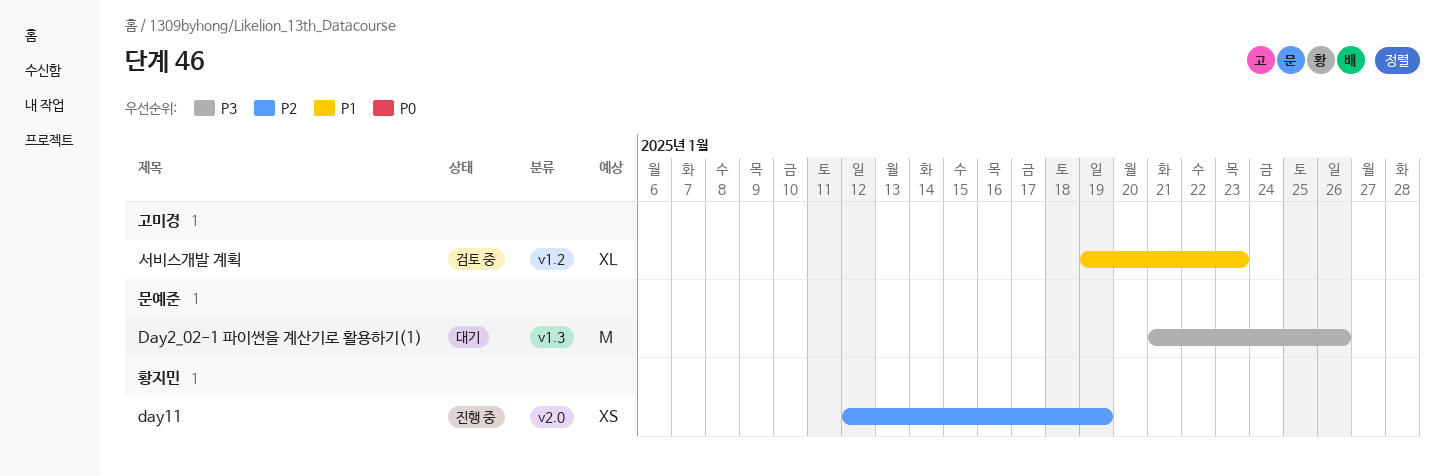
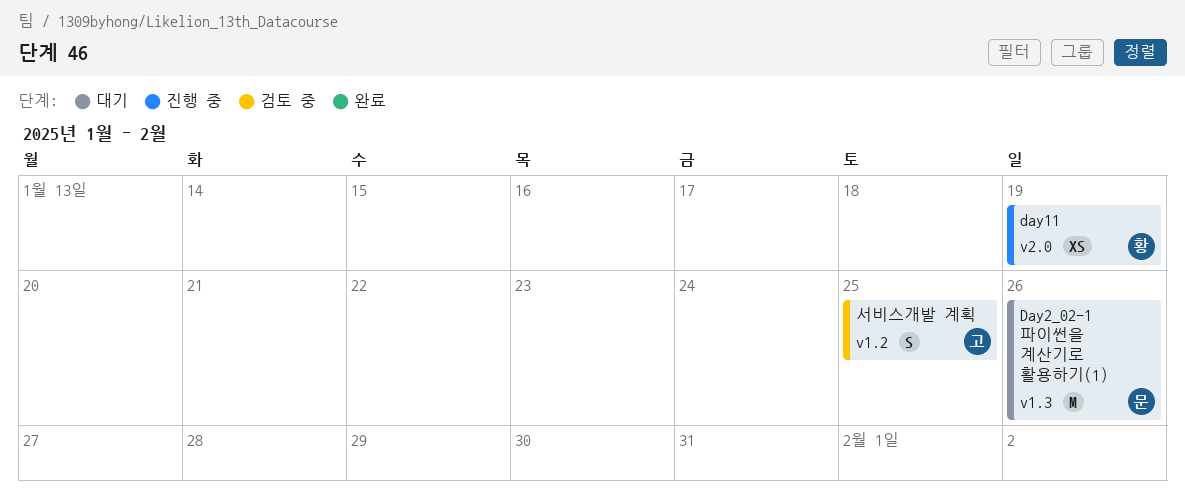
서비스개발 계획, estimate: XL -> S
서비스개발 계획, due: Jan 23 -> Jan 25

